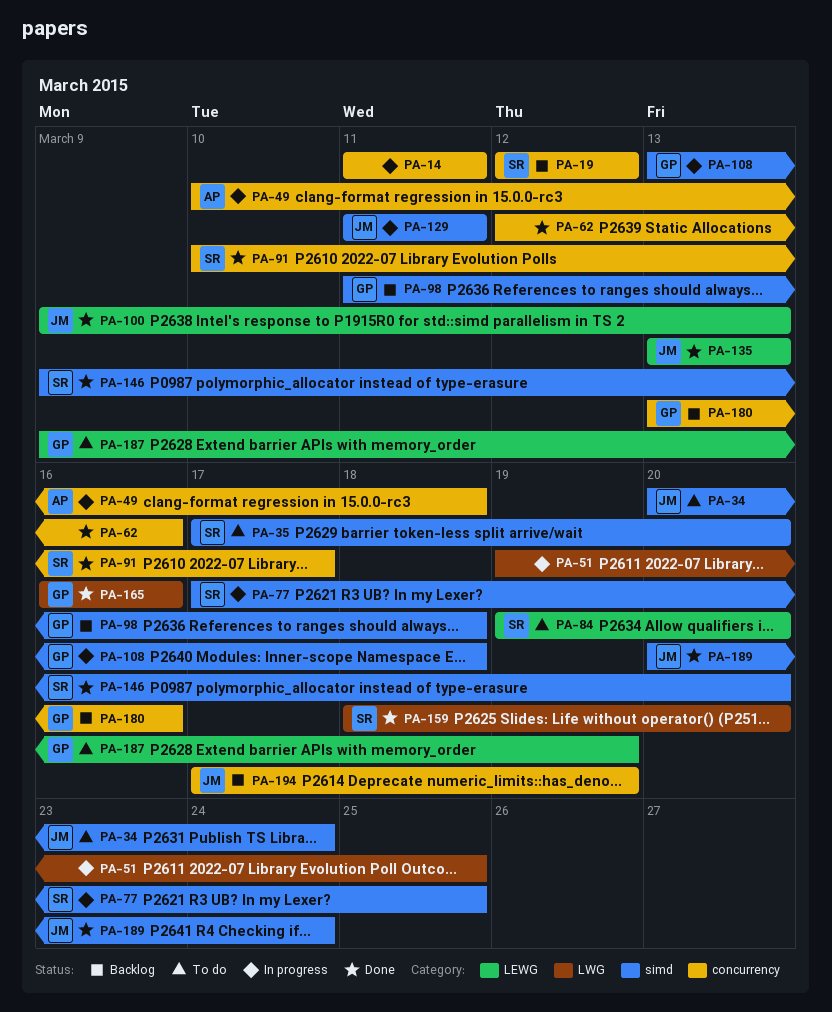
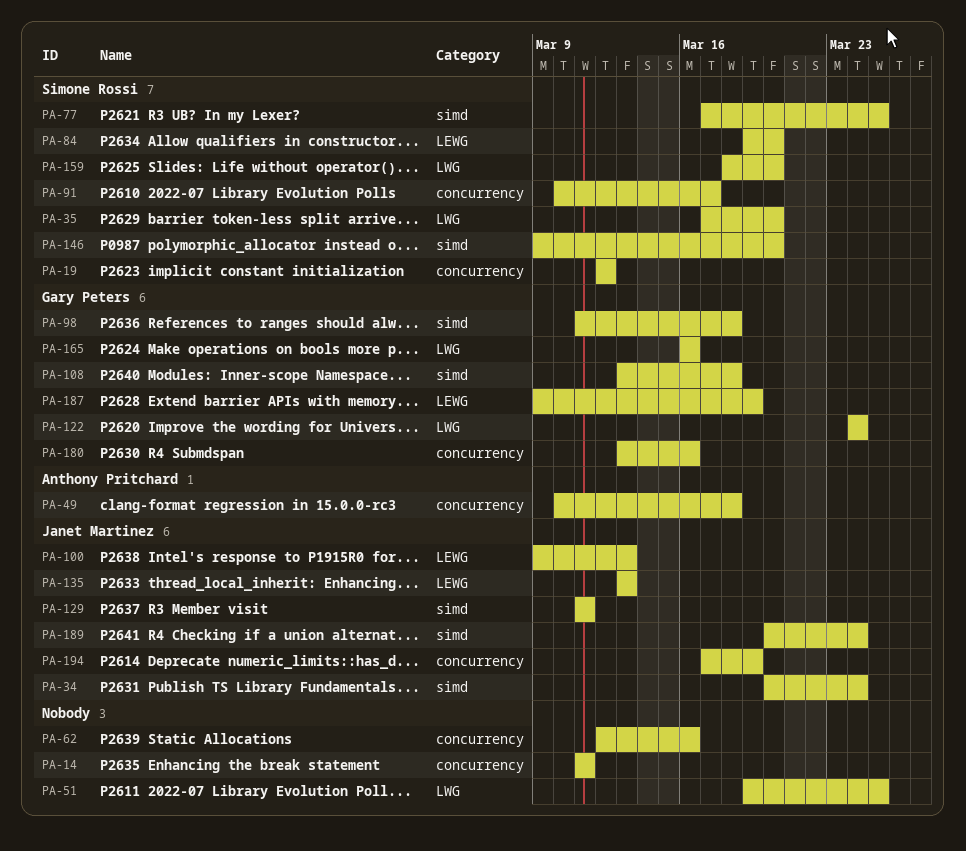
PA-35, label: simd -> LWG
PA-122: none -> present

